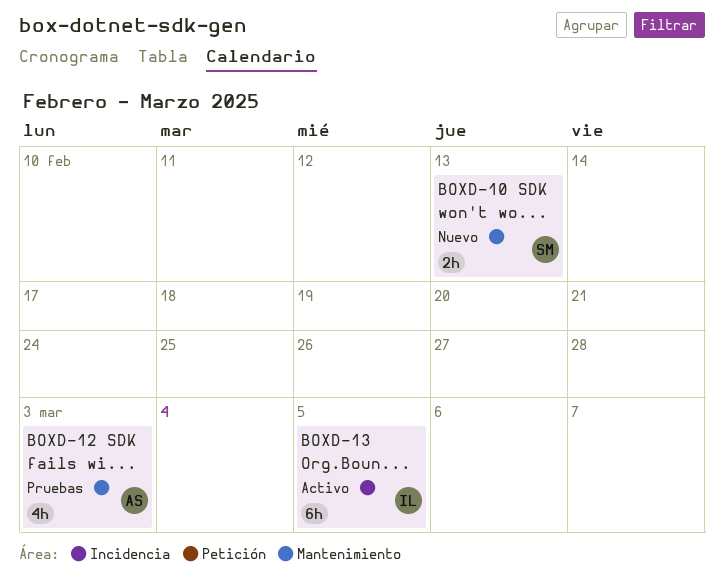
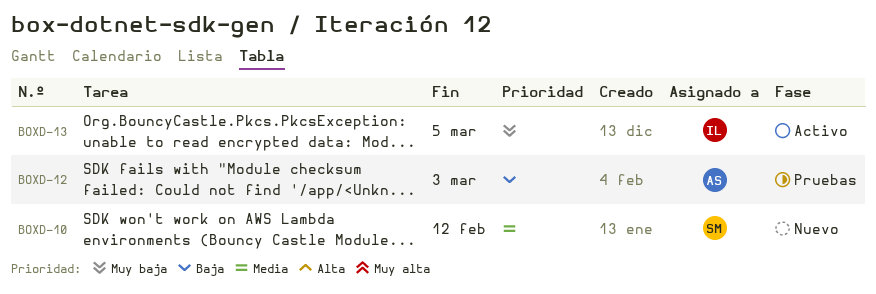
BOXD-10, due: Feb 13 -> Feb 12

